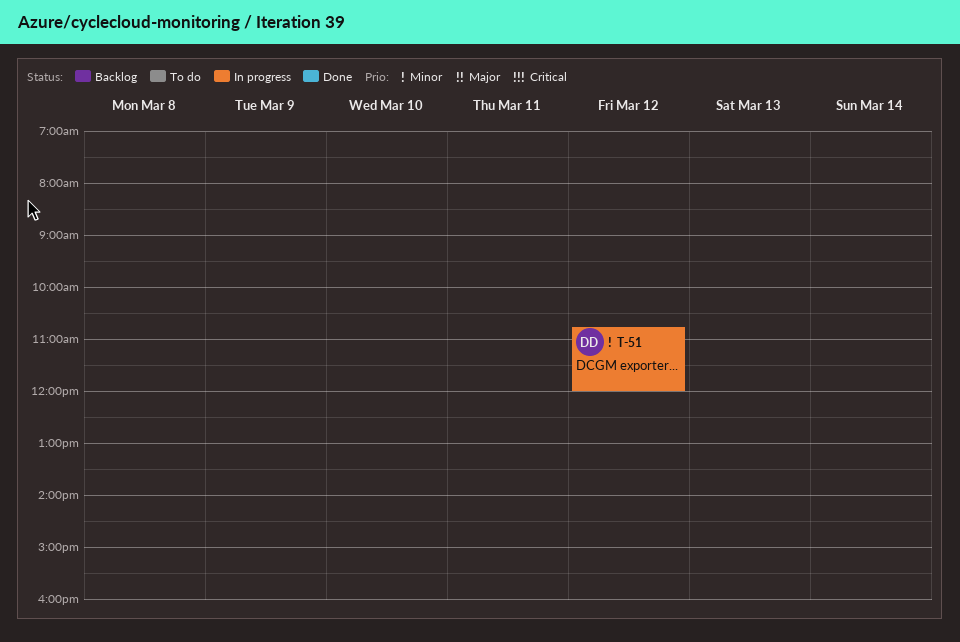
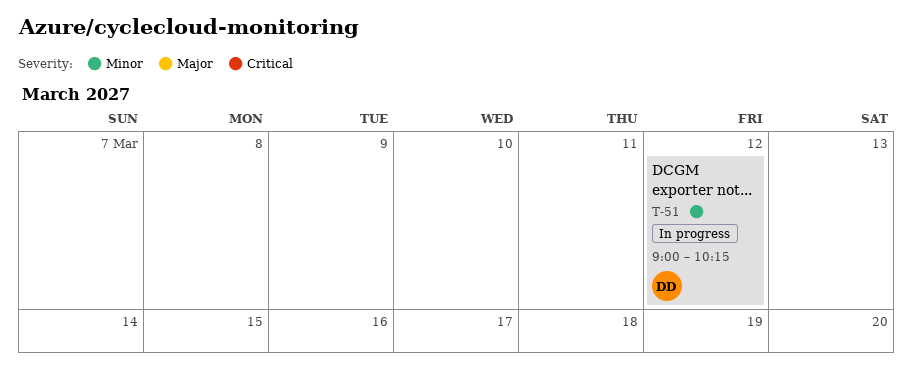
T-51, begins: 10:45 -> 09:00
T-51, ends: 12:00 -> 10:15

